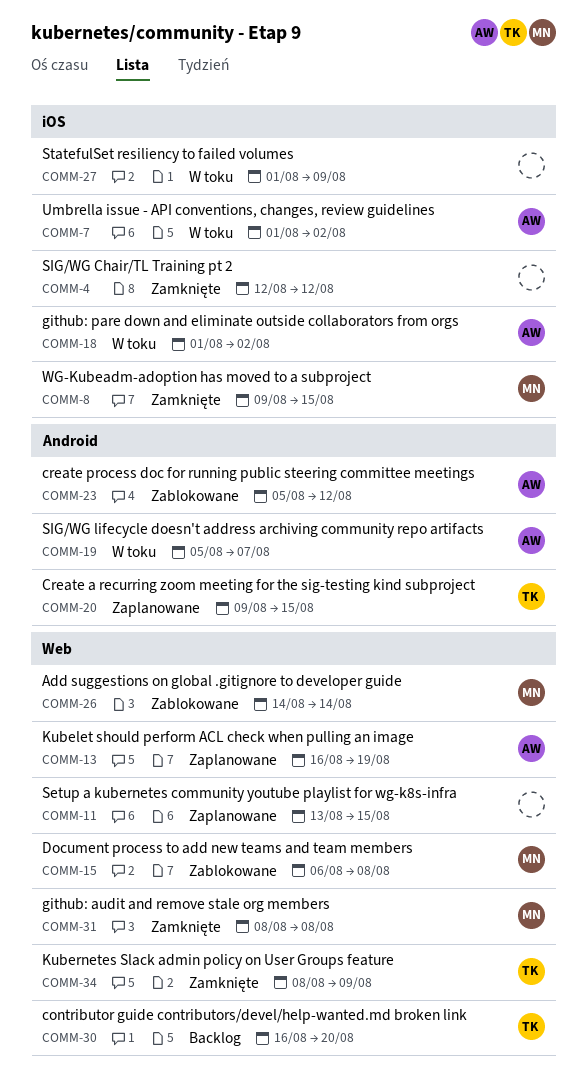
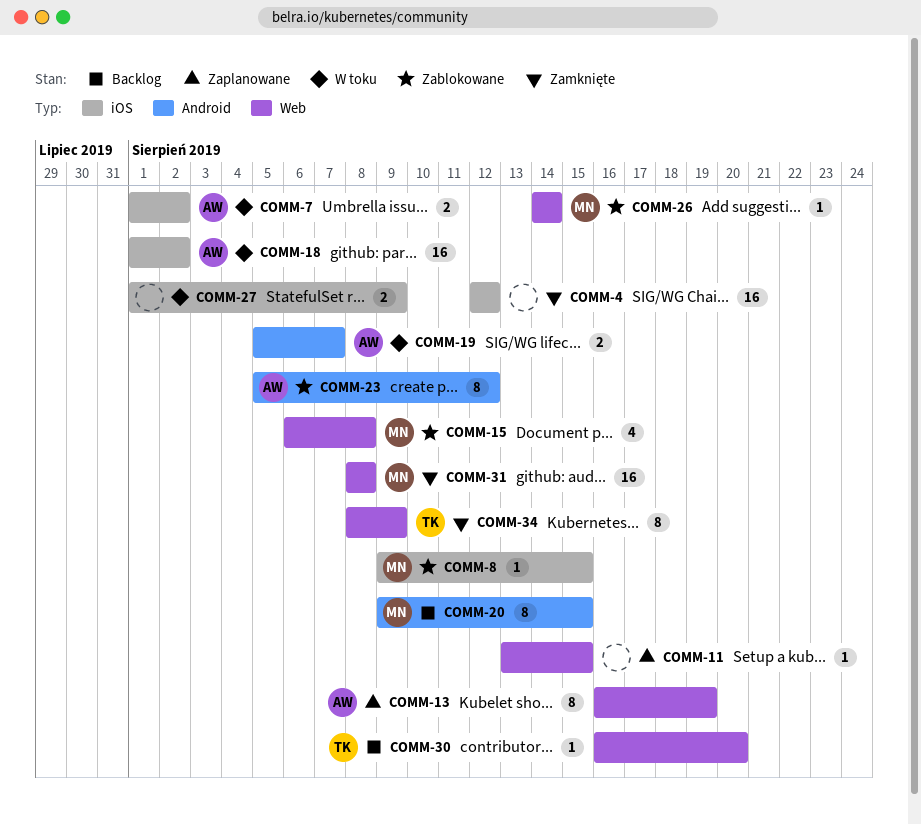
COMM-8, status: Zamknięte -> Zablokowane
COMM-20, status: Zaplanowane -> Backlog
COMM-20, owner: TK -> MN

